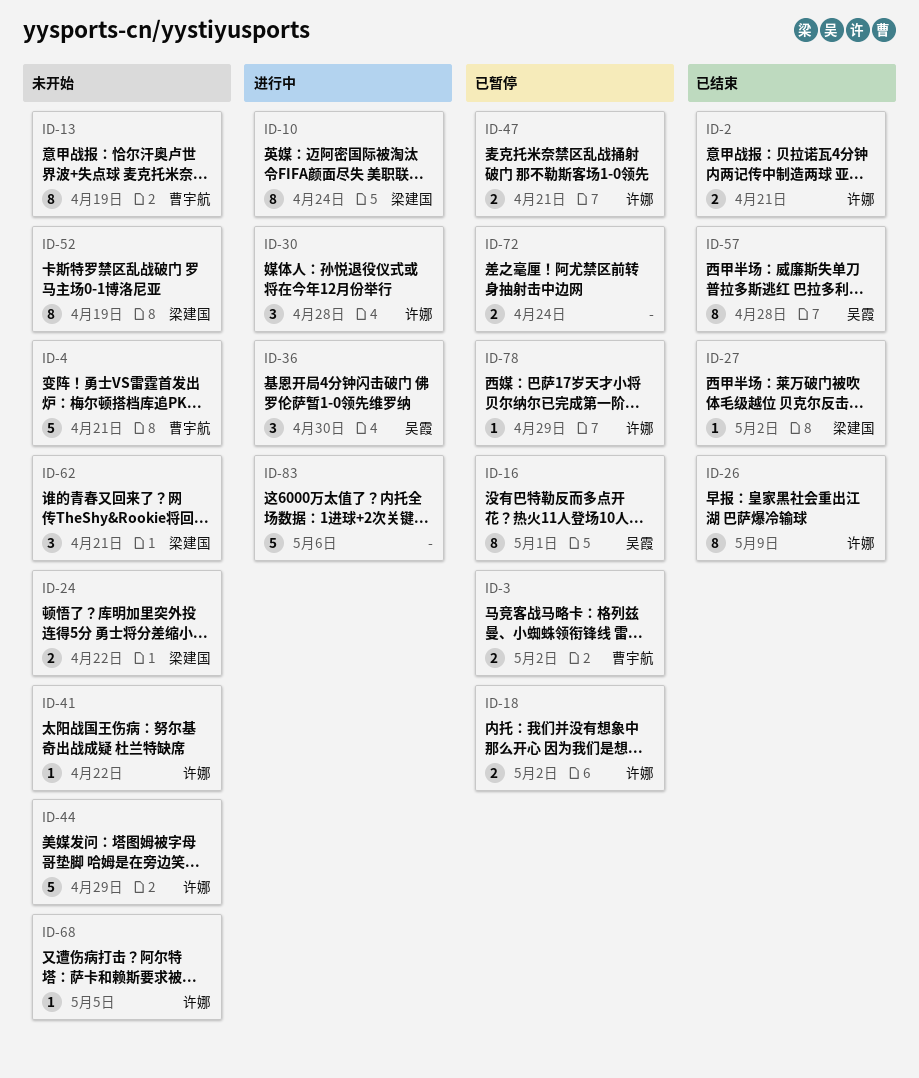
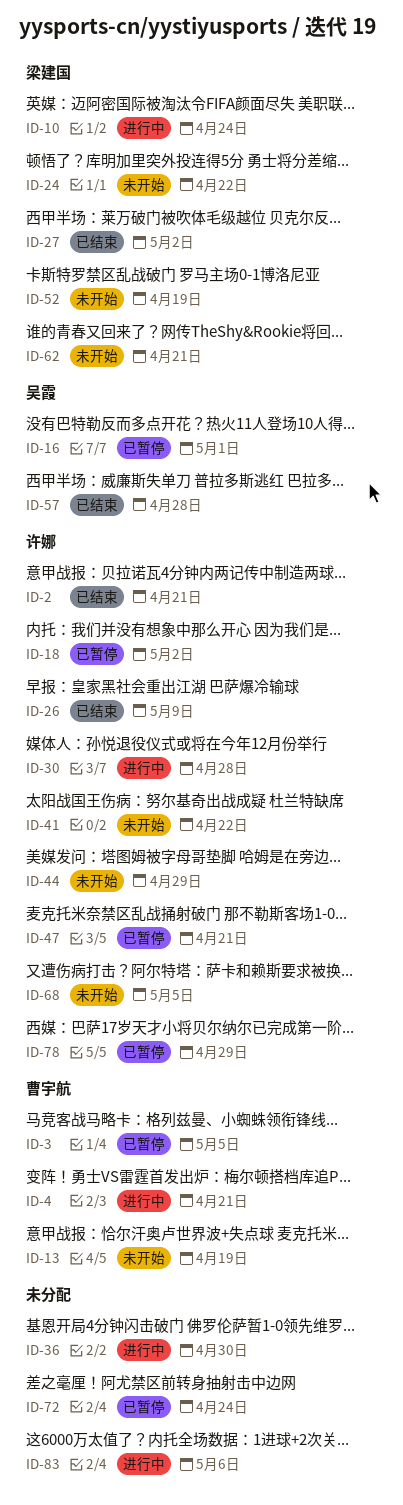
ID-3, due: May 2 -> May 5
ID-4, status: 未开始 -> 进行中
ID-36, owner: 吴霞 -> none

